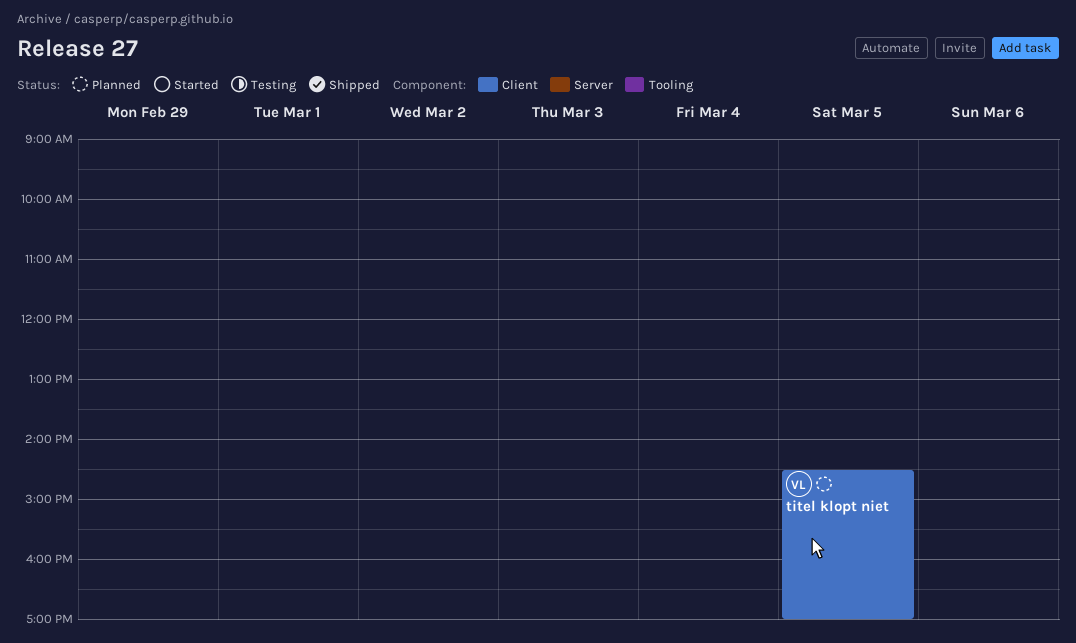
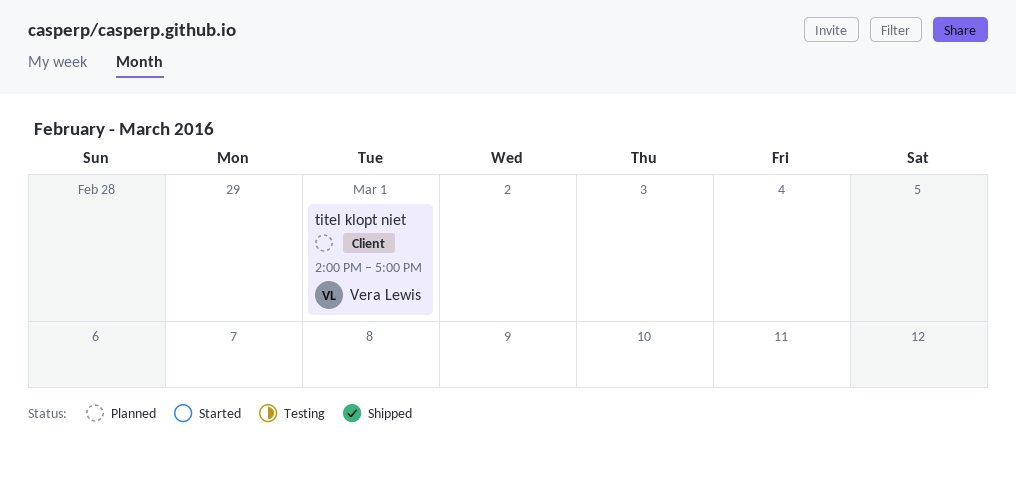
titel klopt niet, day: Mar 5 -> Mar 1
titel klopt niet, begins: 14:30 -> 14:00

